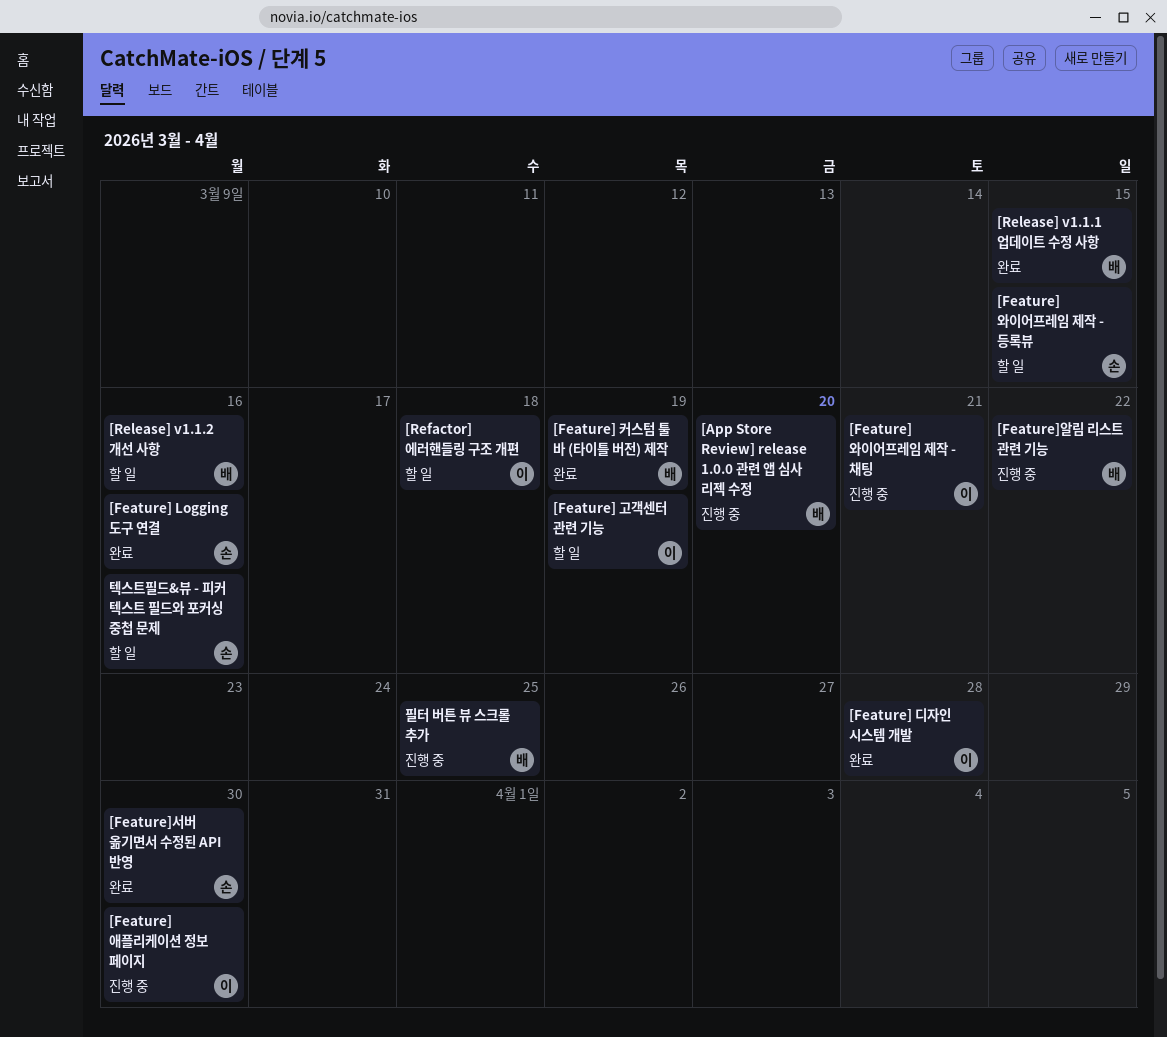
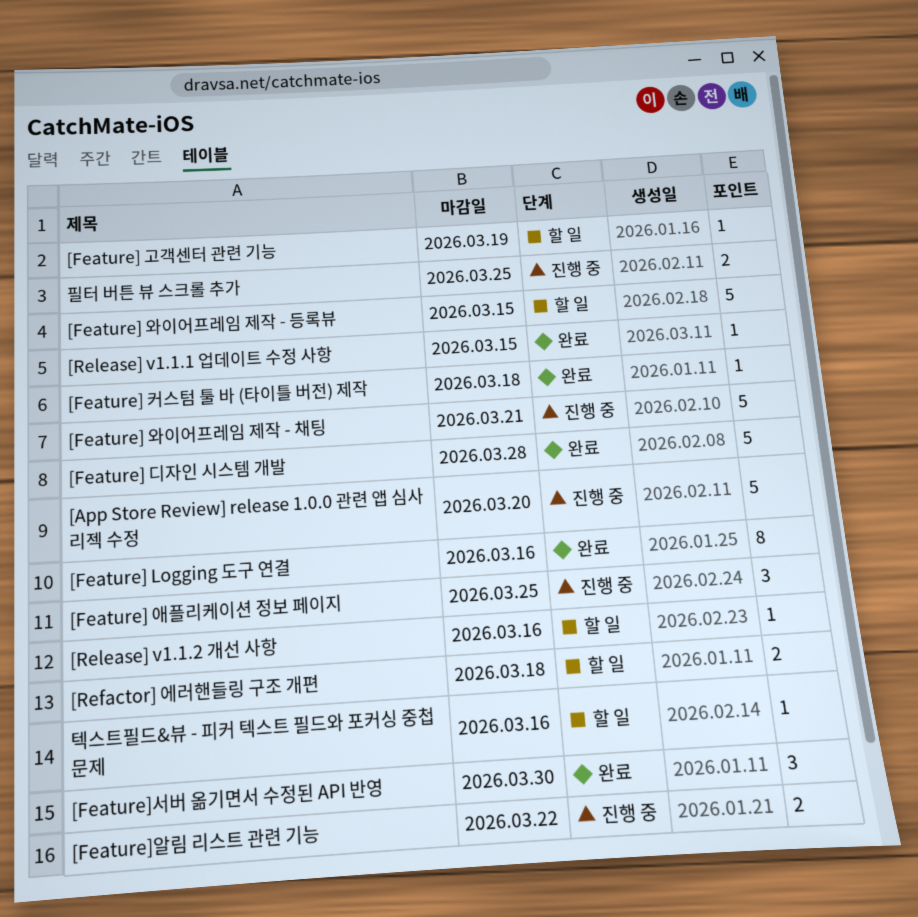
[Feature] 애플리케이션 정보 페이지, due: Mar 30 -> Mar 25
[Feature] 커스텀 툴 바 (타이틀 버전) 제작, due: Mar 19 -> Mar 18

